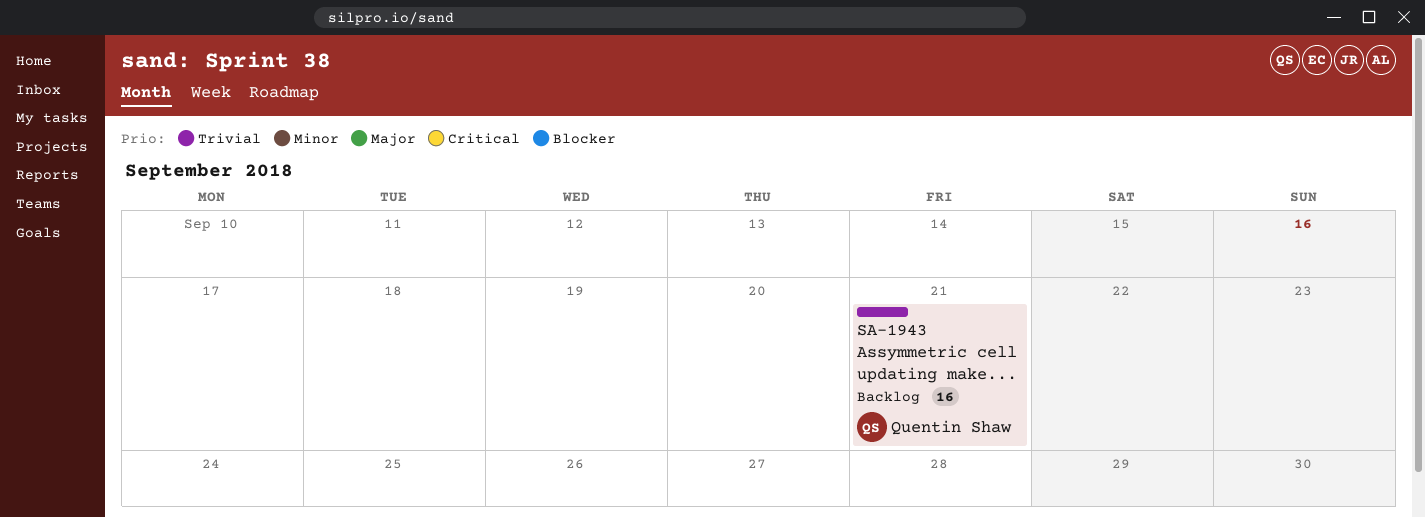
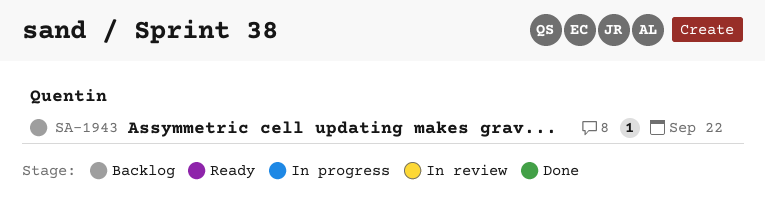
SA-1943, estimate: 16 -> 1
SA-1943, due: Sep 21 -> Sep 22

